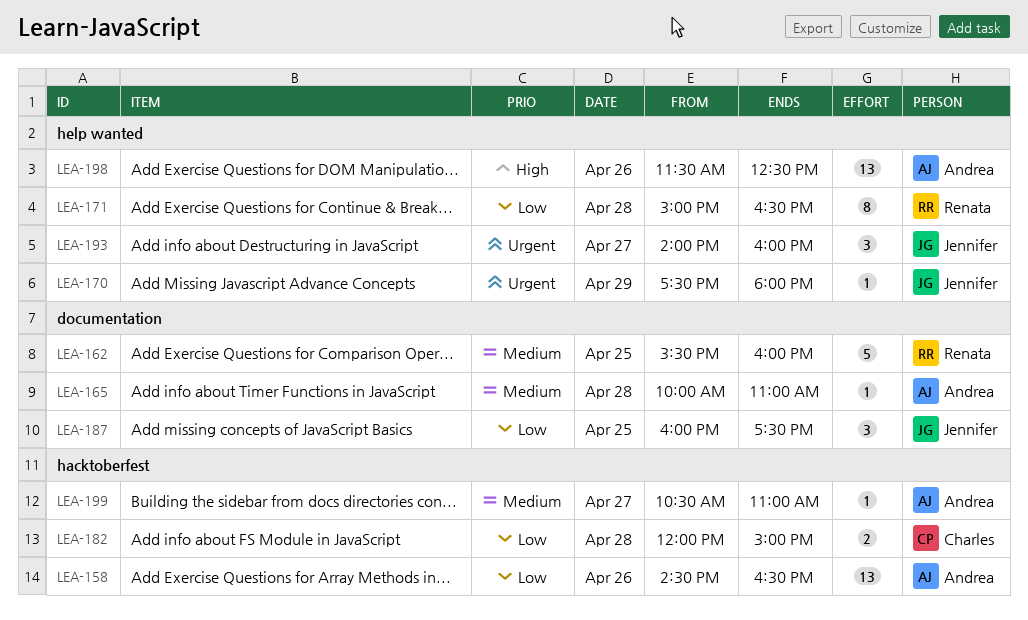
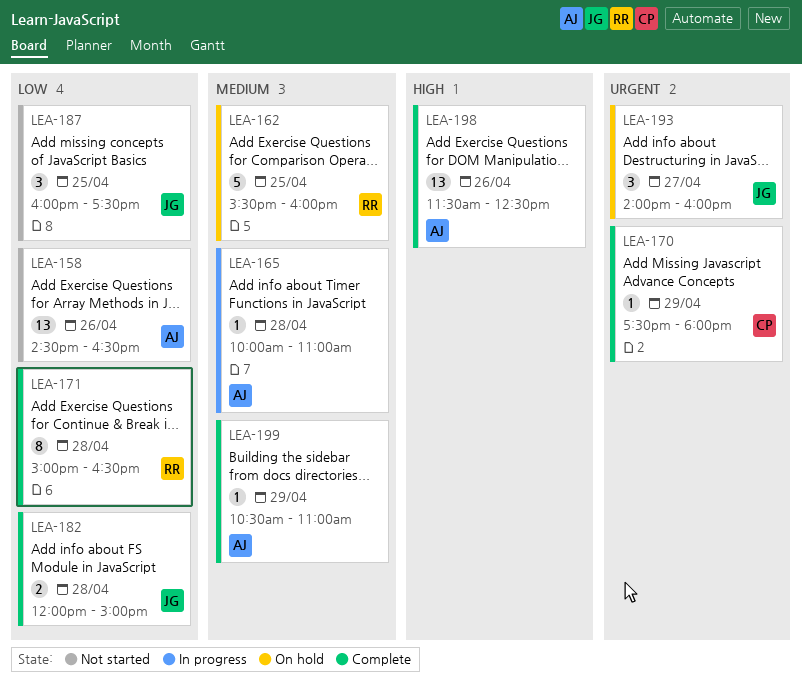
LEA-170, owner: Jennifer -> Charles
LEA-182, owner: Charles -> Jennifer
LEA-199, day: Apr 27 -> Apr 29

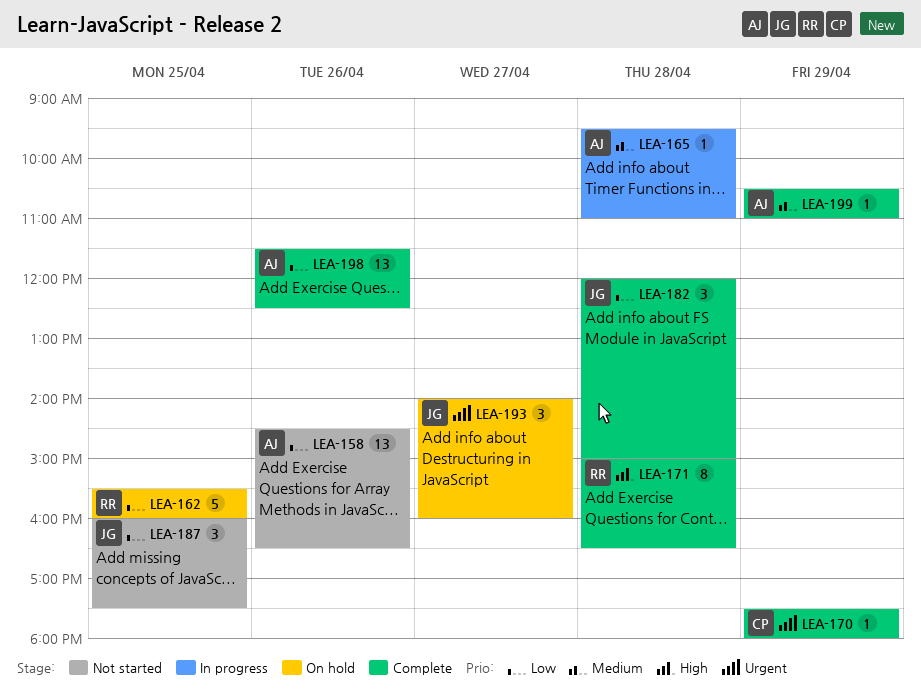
LEA-162, priority: Medium -> Low
LEA-165, begins: 10:00 -> 09:30
LEA-171, priority: Low -> High
LEA-182, estimate: 2 -> 3
LEA-198, priority: High -> Low

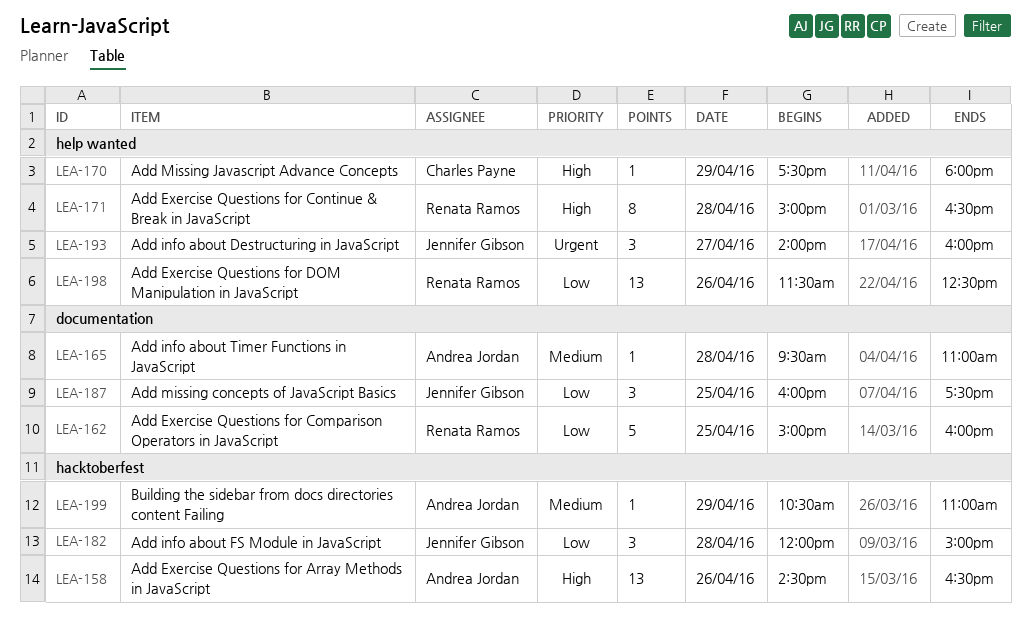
LEA-158, priority: Low -> High
LEA-162, begins: 15:30 -> 15:00
LEA-170, priority: Urgent -> High
LEA-198, owner: Andrea Jordan -> Renata Ramos

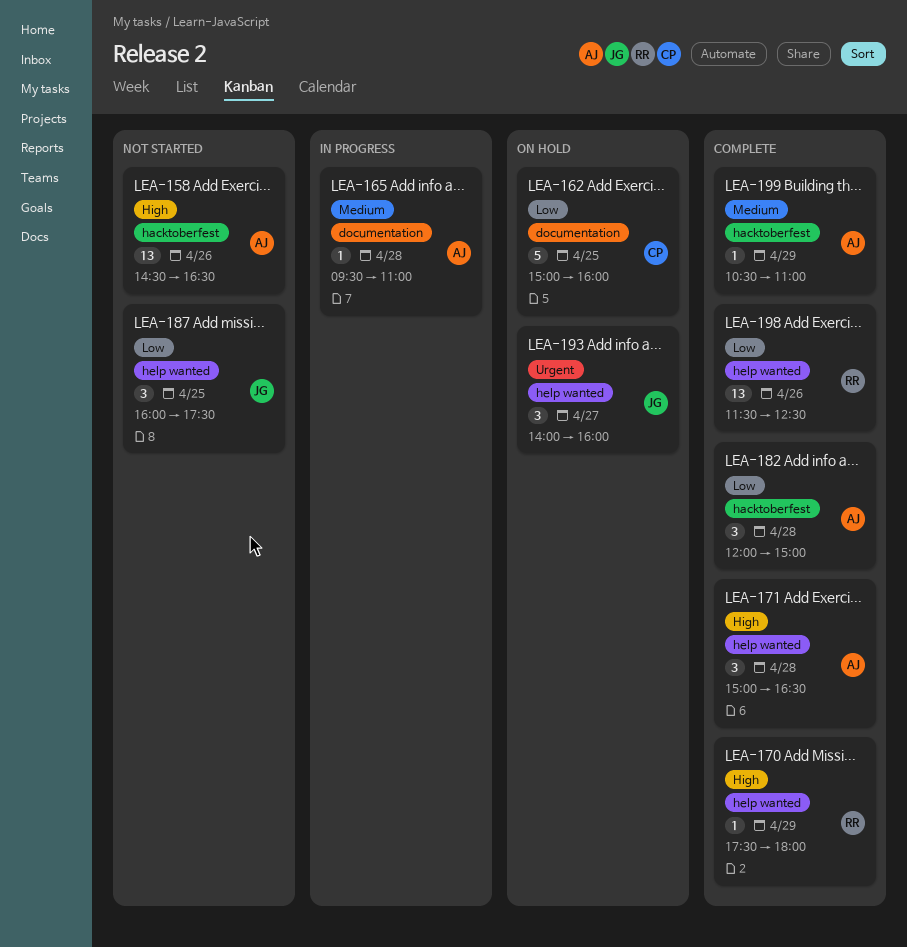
LEA-162, owner: Renata Ramos -> Charles Payne
LEA-170, owner: Charles Payne -> Renata Ramos
LEA-171, owner: Renata Ramos -> Andrea Jordan
LEA-171, estimate: 8 -> 3
LEA-182, owner: Jennifer Gibson -> Andrea Jordan
LEA-187, label: documentation -> help wanted

